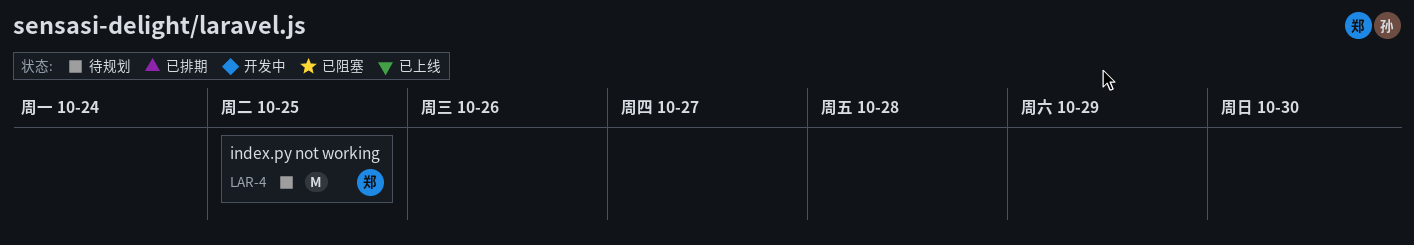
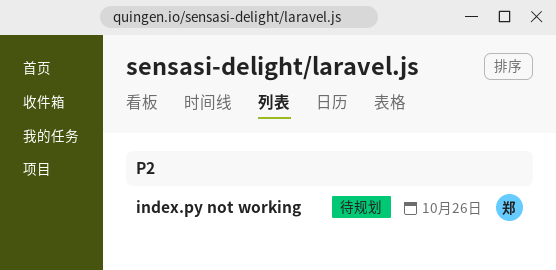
index.py not working, due: Oct 25 -> Oct 26

